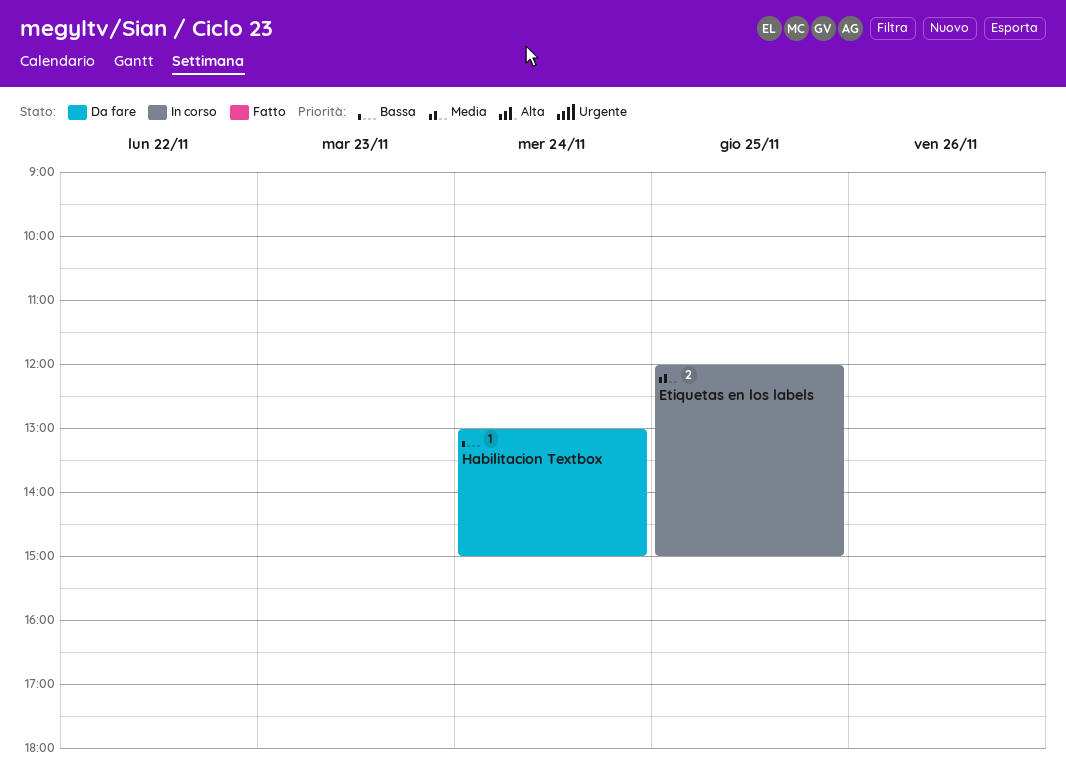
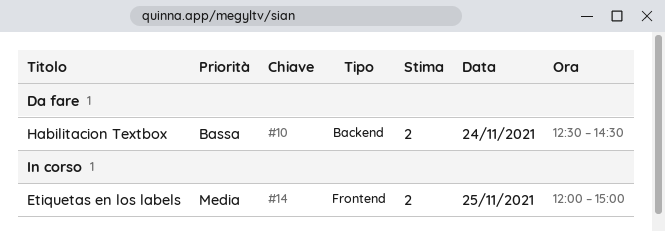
Habilitacion Textbox, estimate: 1 -> 2
Habilitacion Textbox, begins: 13:00 -> 12:30
Habilitacion Textbox, ends: 15:00 -> 14:30

